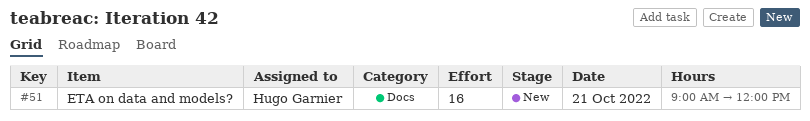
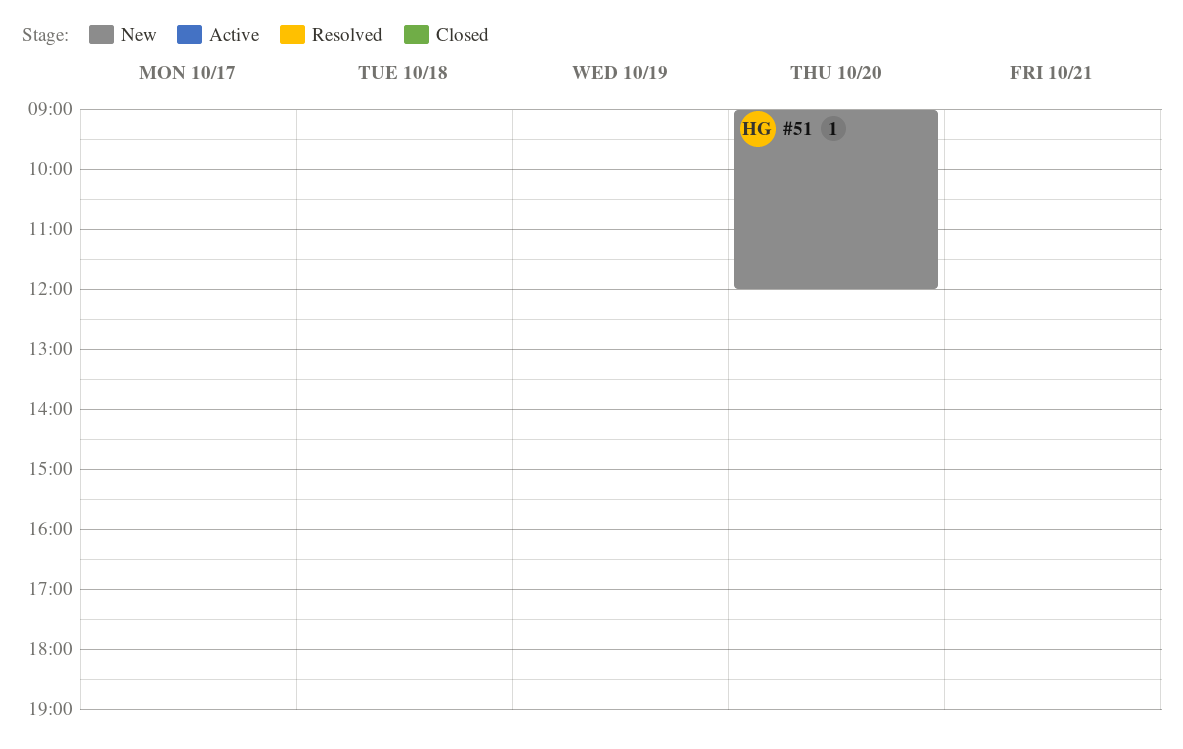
#51, estimate: 16 -> 1
#51, day: Oct 21 -> Oct 20

